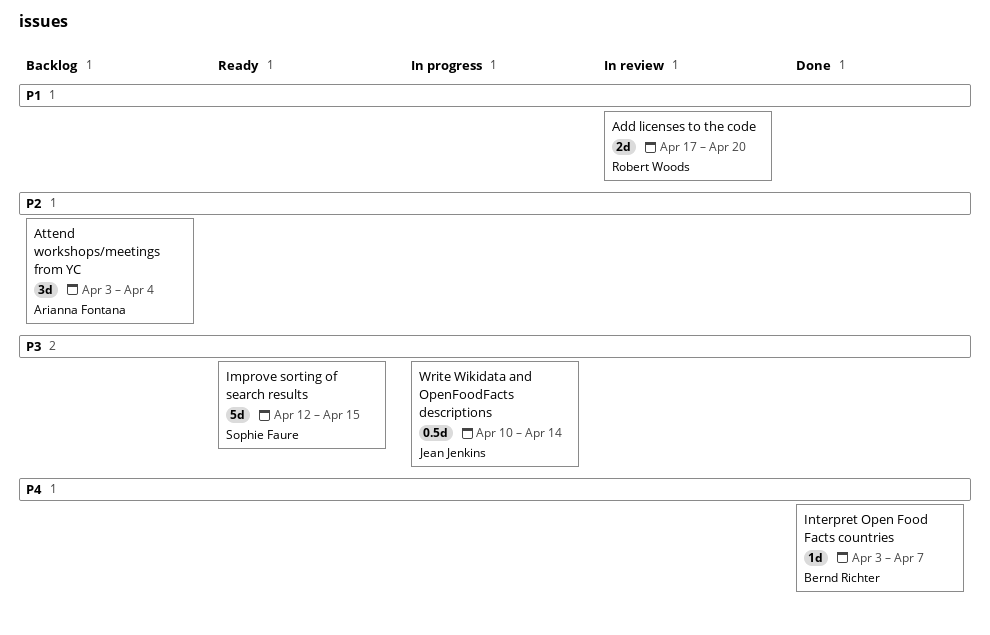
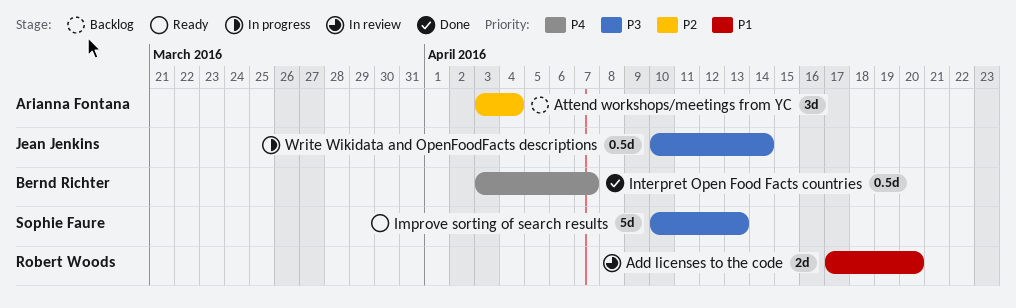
Improve sorting of search results, start: Apr 12 -> Apr 10
Improve sorting of search results, due: Apr 15 -> Apr 13
Interpret Open Food Facts countries, estimate: 1d -> 0.5d

